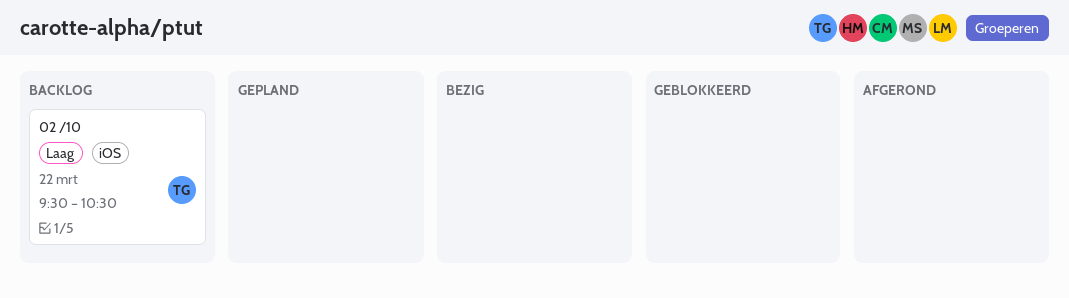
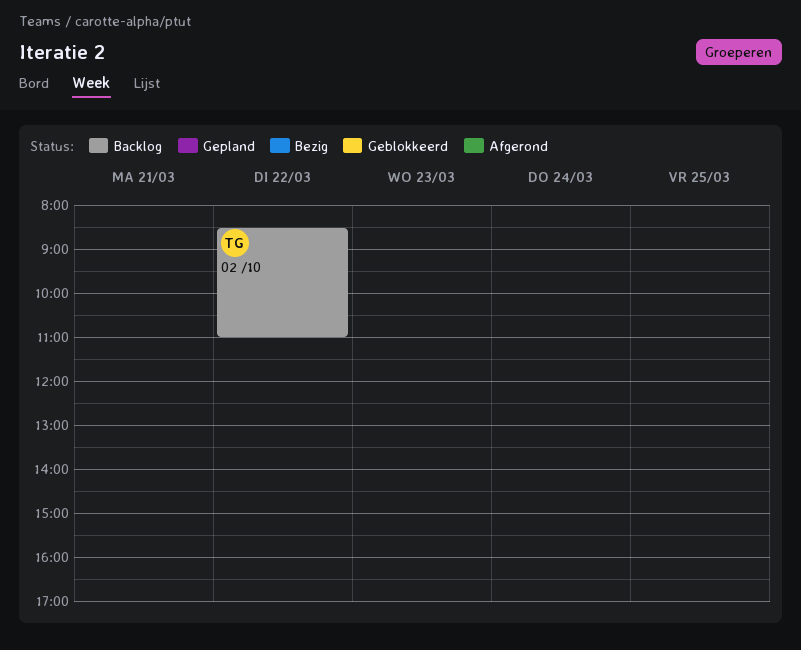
02 /10, begins: 09:30 -> 08:30
02 /10, ends: 10:30 -> 11:00

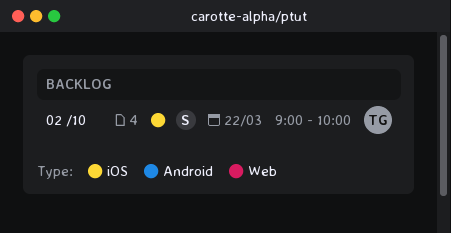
02 /10, begins: 08:30 -> 09:00
02 /10, ends: 11:00 -> 10:00

